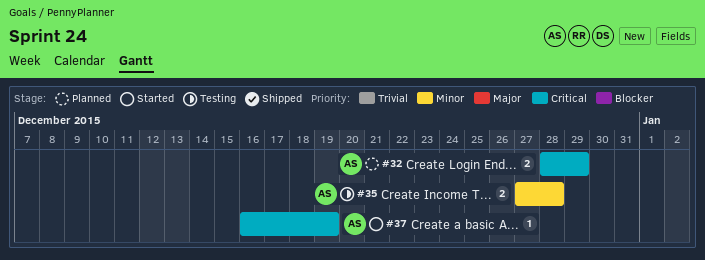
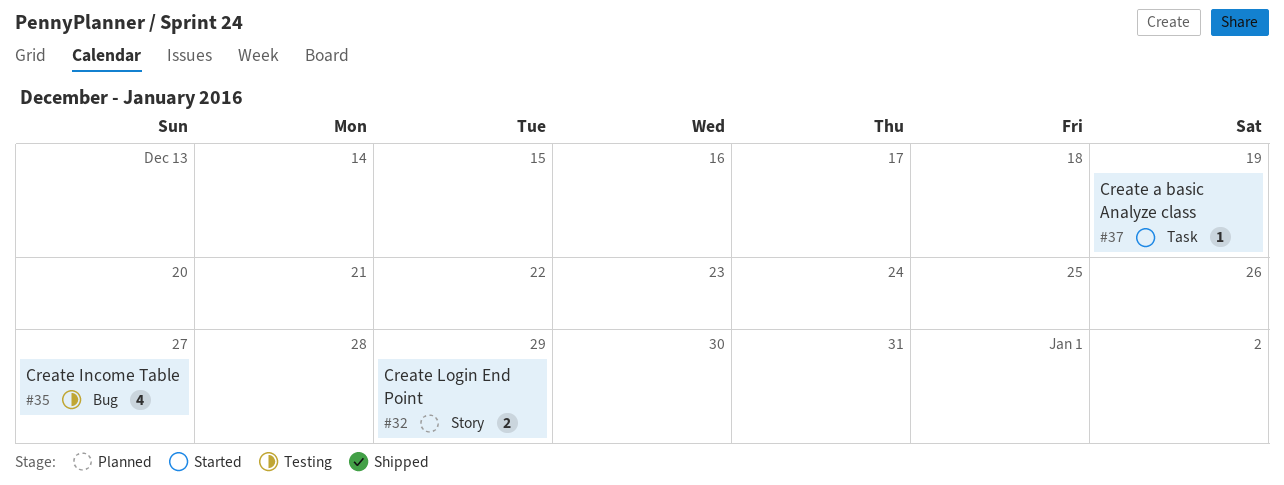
#35, estimate: 2 -> 4
#35, due: Dec 28 -> Dec 27

